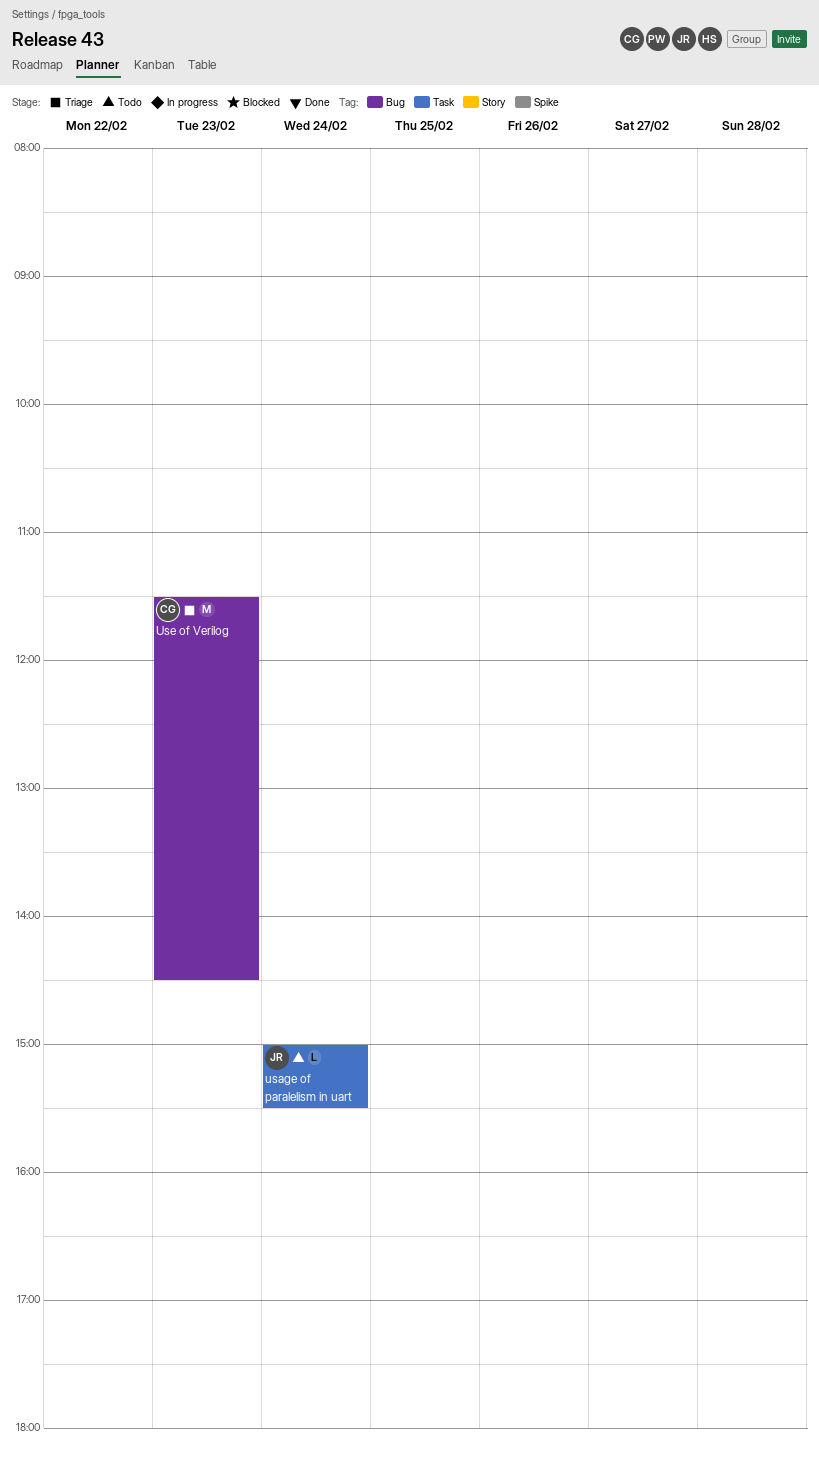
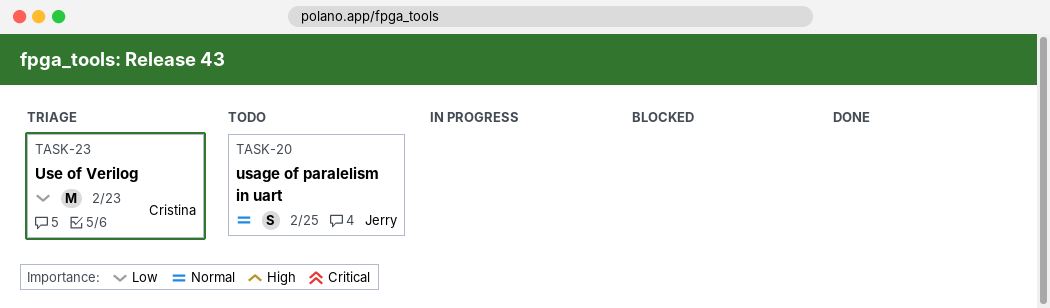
usage of paralelism in uart, estimate: L -> S
usage of paralelism in uart, day: Feb 24 -> Feb 25

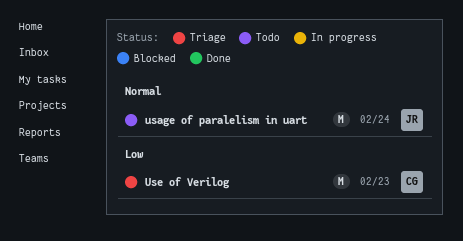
usage of paralelism in uart, estimate: S -> M
usage of paralelism in uart, day: Feb 25 -> Feb 24

